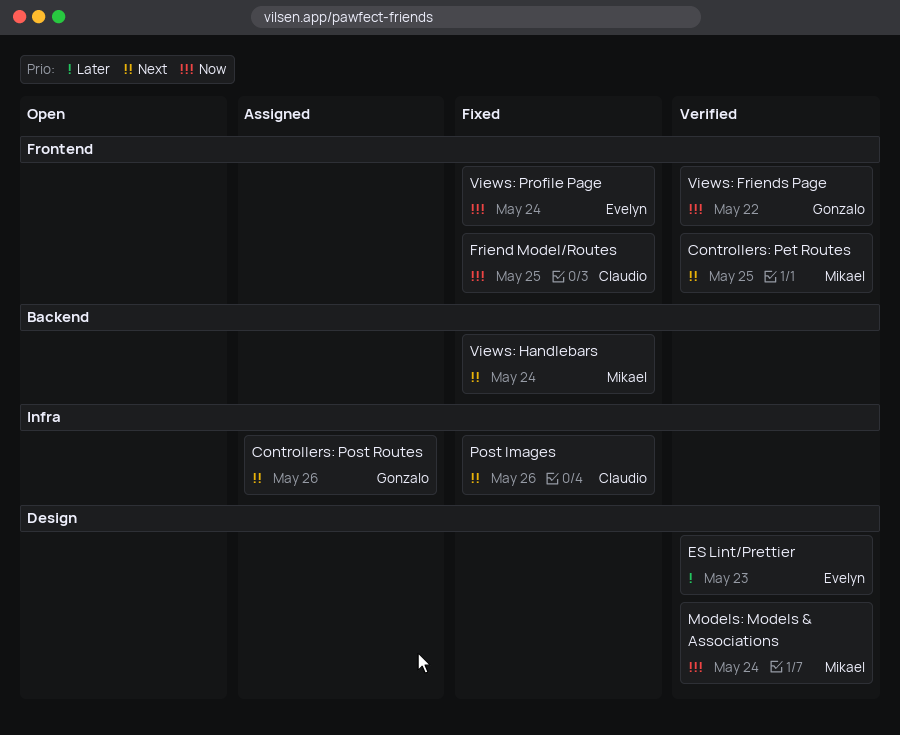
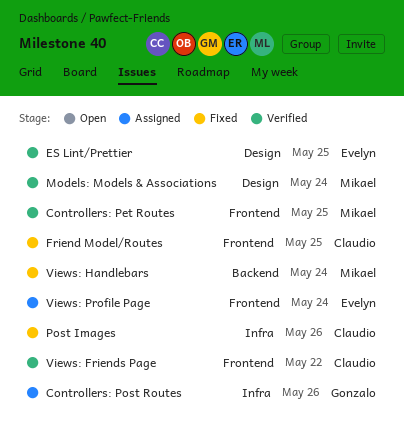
ES Lint/Prettier, due: May 23 -> May 25
Views: Friends Page, owner: Gonzalo -> Claudio
Views: Profile Page, status: Fixed -> Assigned

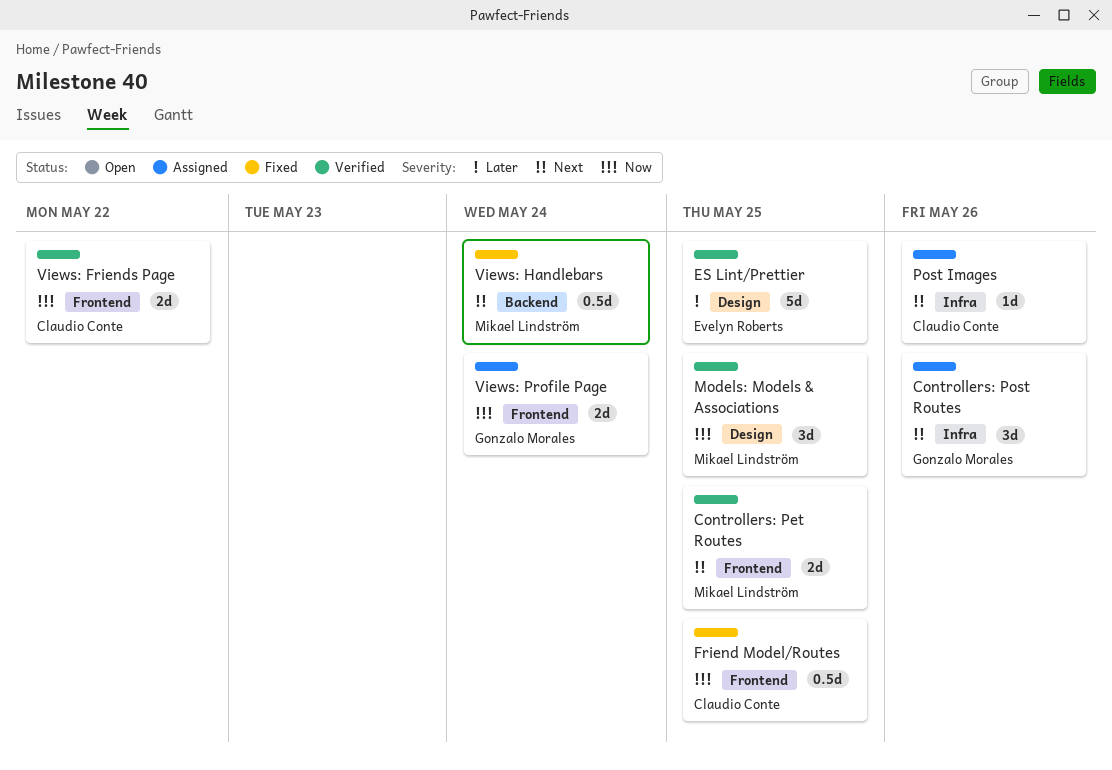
Models: Models & Associations, due: May 24 -> May 25
Post Images, status: Fixed -> Assigned
Views: Profile Page, owner: Evelyn Roberts -> Gonzalo Morales

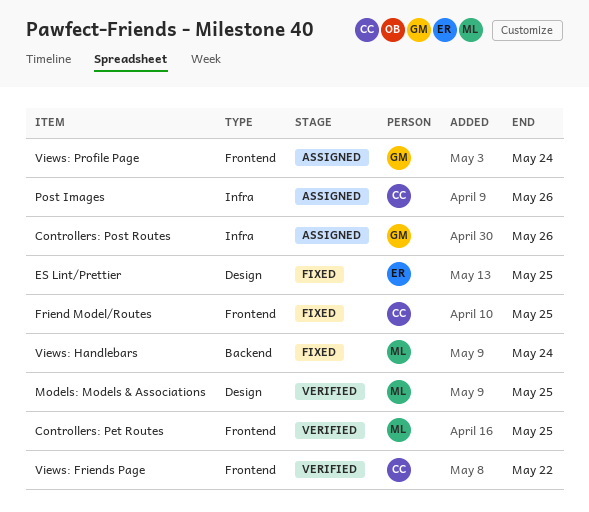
ES Lint/Prettier, status: Verified -> Fixed

